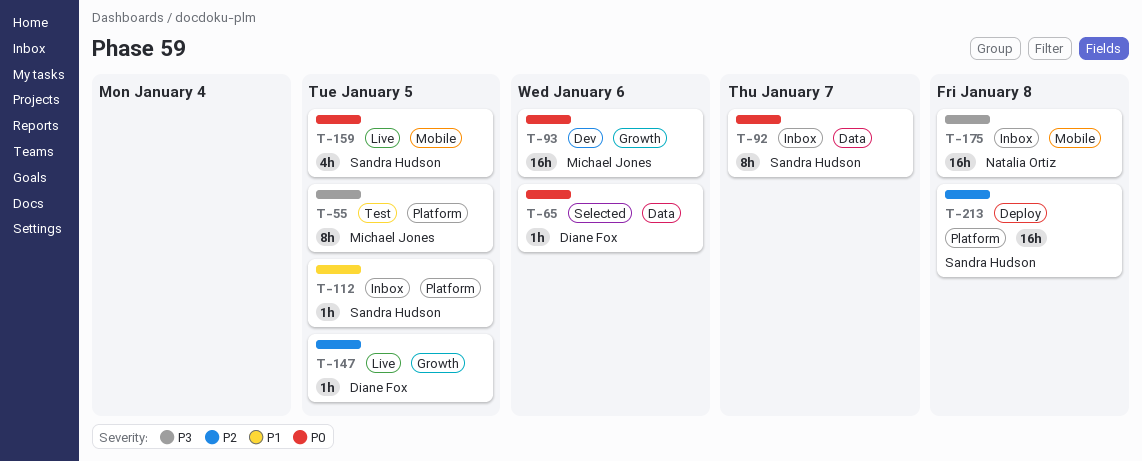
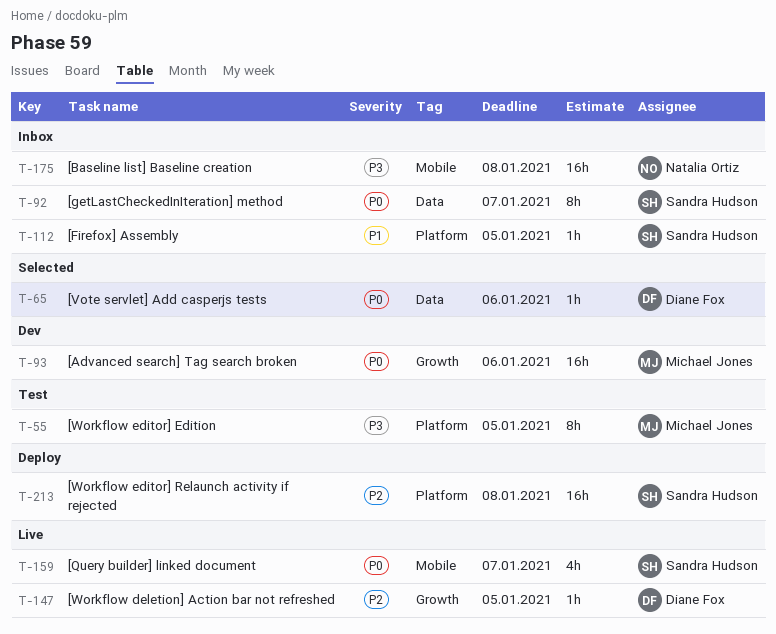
T-159, due: Jan 5 -> Jan 7

